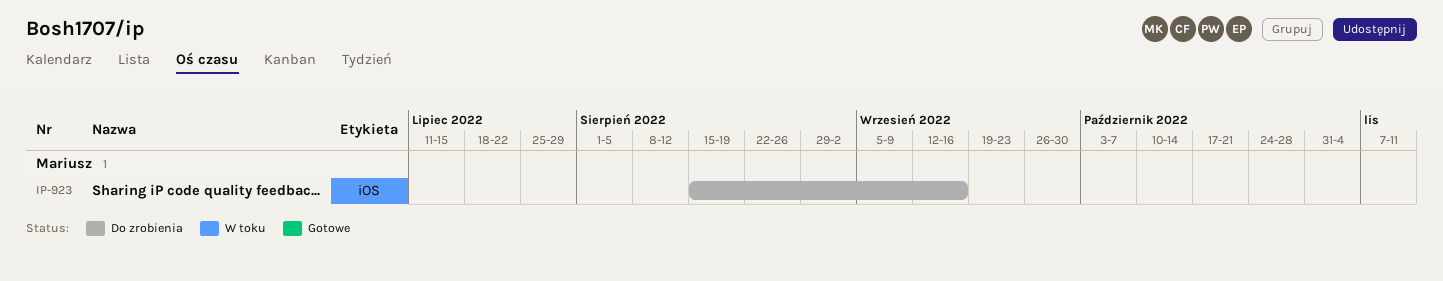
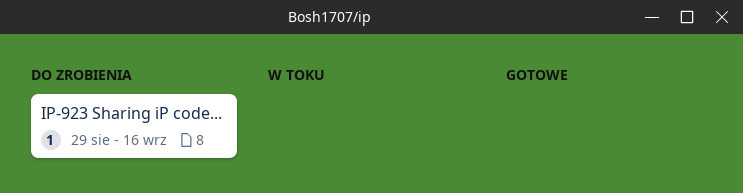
IP-923, start: Aug 15 -> Aug 29

